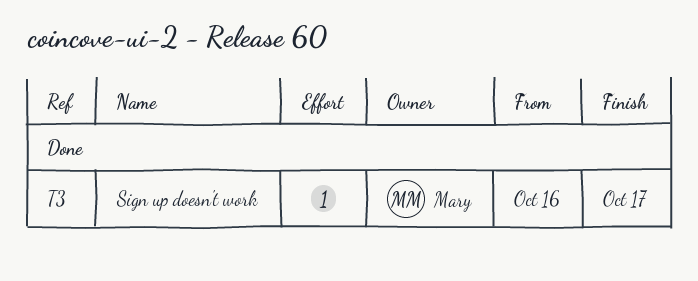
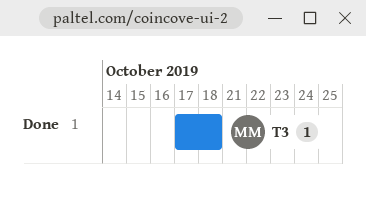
T3, start: Oct 16 -> Oct 17
T3, due: Oct 17 -> Oct 18

